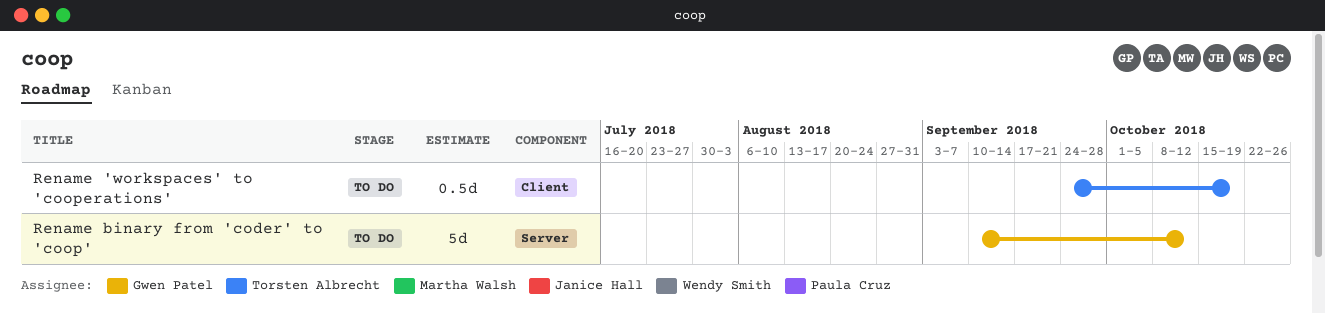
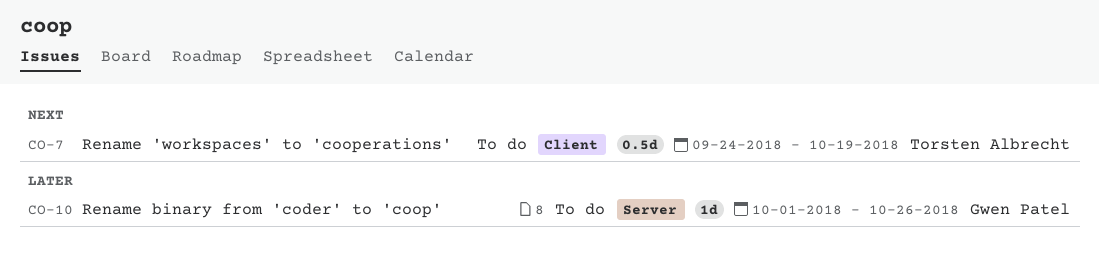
Rename binary from 'coder' to 'coop', estimate: 5d -> 1d
Rename binary from 'coder' to 'coop', start: Sep 10 -> Oct 1
Rename binary from 'coder' to 'coop', due: Oct 12 -> Oct 26

